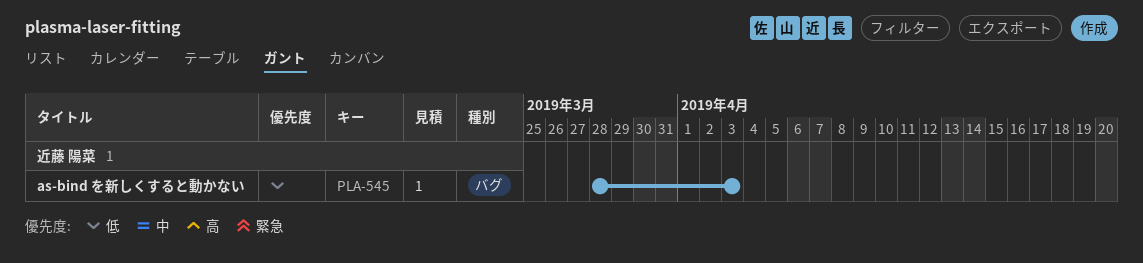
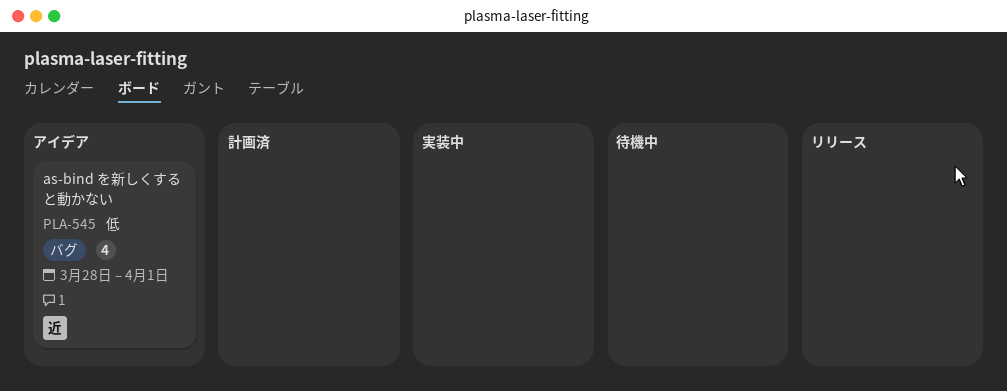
PLA-545, estimate: 1 -> 4
PLA-545, due: Apr 3 -> Apr 1

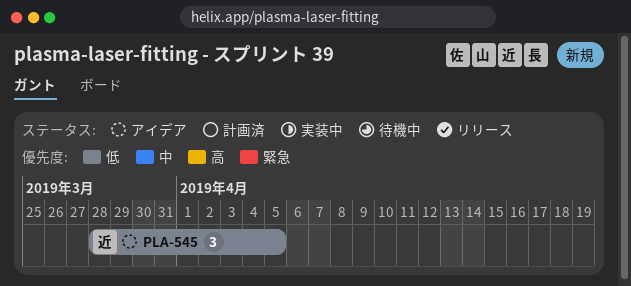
PLA-545, estimate: 4 -> 3
PLA-545, due: Apr 1 -> Apr 5

